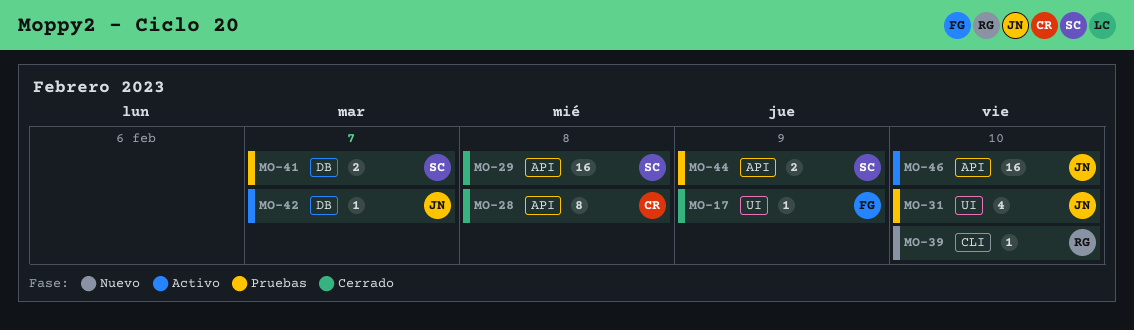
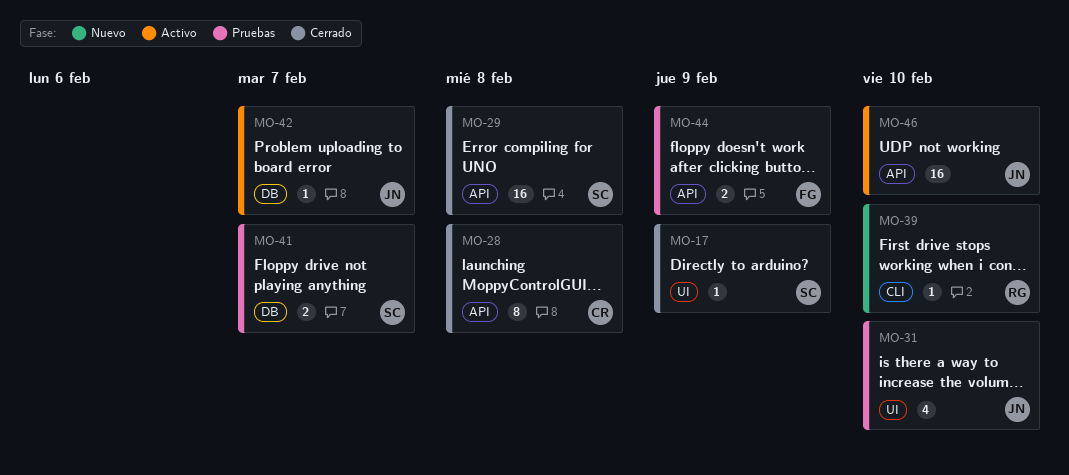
MO-17, owner: FG -> SC
MO-44, owner: SC -> FG

